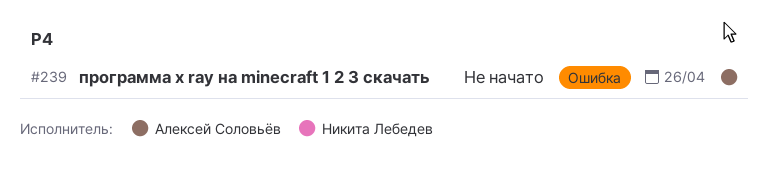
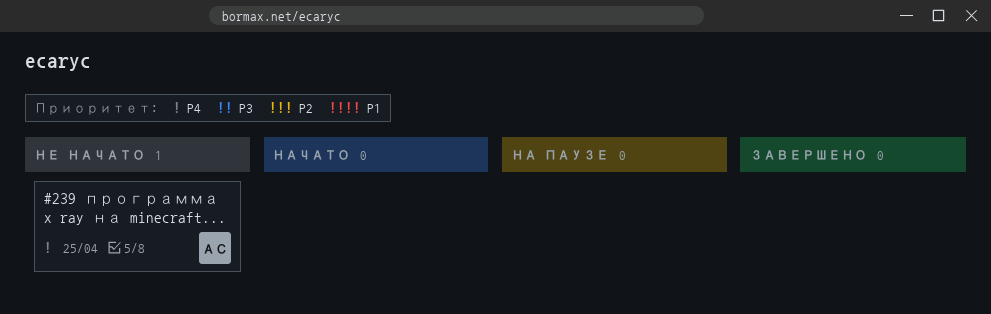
#239, due: Apr 26 -> Apr 25

